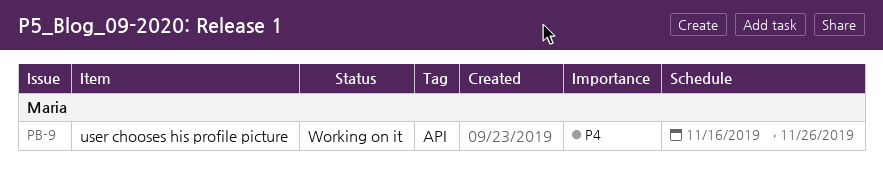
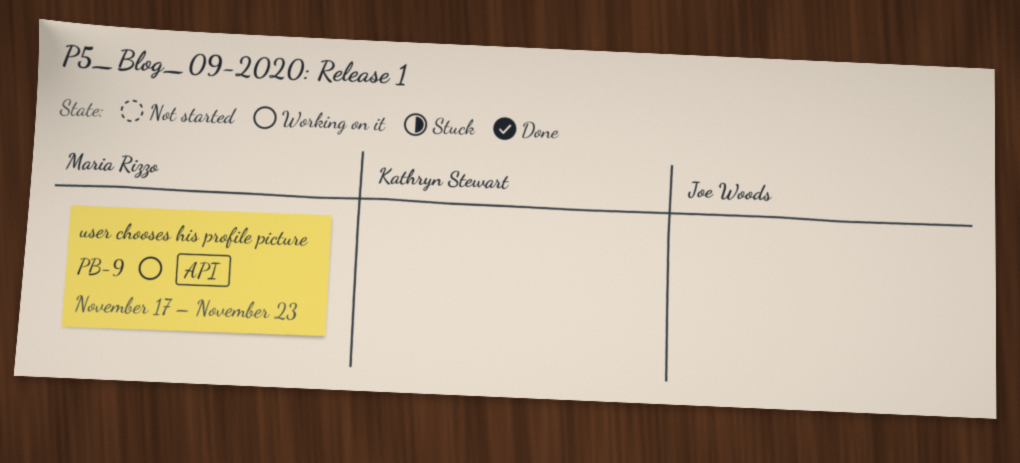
PB-9, start: Nov 16 -> Nov 17
PB-9, due: Nov 26 -> Nov 23

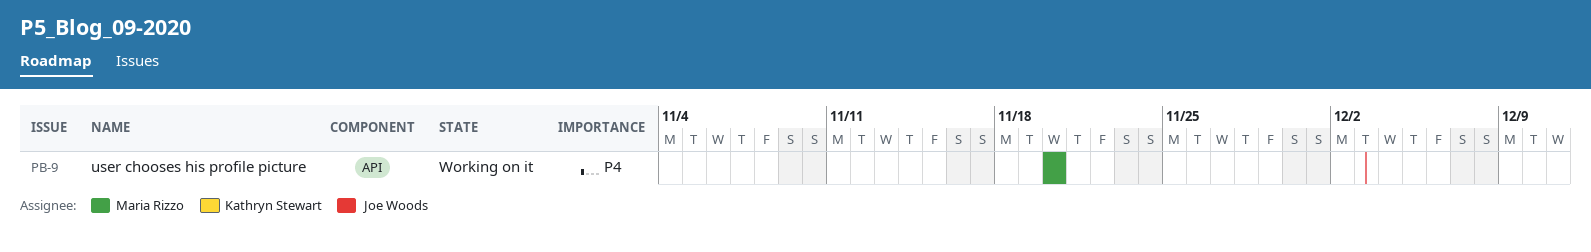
PB-9, start: Nov 17 -> Nov 20
PB-9, due: Nov 23 -> Nov 20

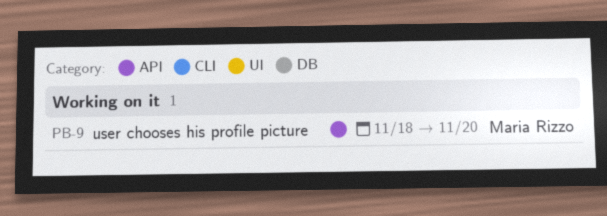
PB-9, start: Nov 20 -> Nov 18

